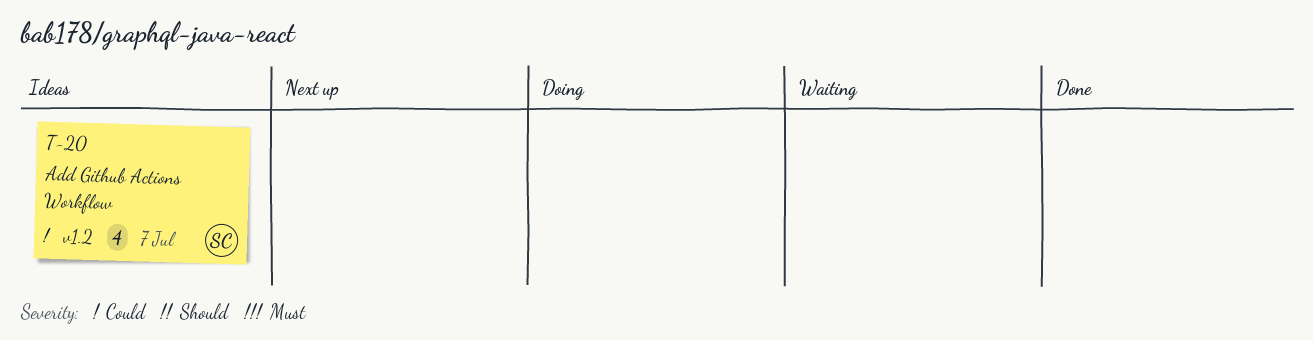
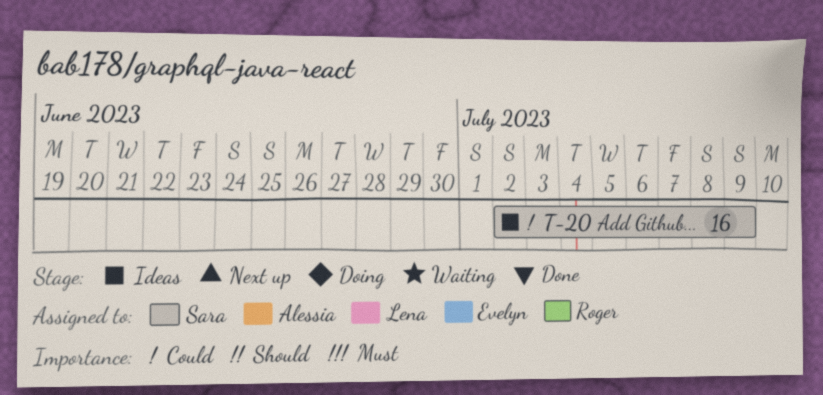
T-20, estimate: 4 -> 16
T-20, due: Jul 7 -> Jul 9

